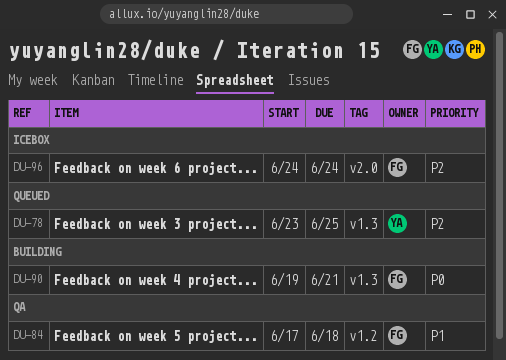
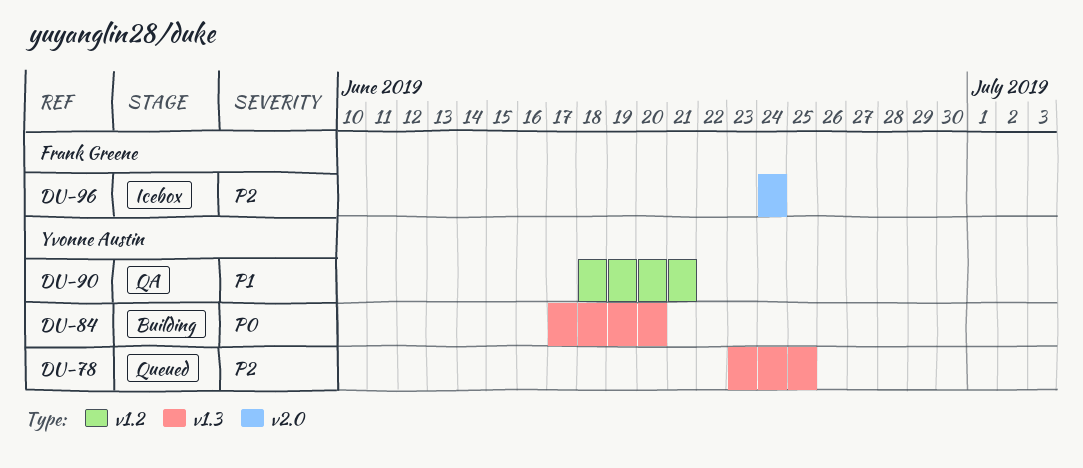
DU-84, status: QA -> Building
DU-84, owner: Frank Greene -> Yvonne Austin
DU-84, priority: P1 -> P0
DU-84, label: v1.2 -> v1.3
DU-84, due: Jun 18 -> Jun 20
DU-90, status: Building -> QA
DU-90, owner: Frank Greene -> Yvonne Austin
DU-90, priority: P0 -> P1
DU-90, label: v1.3 -> v1.2
DU-90, start: Jun 19 -> Jun 18

